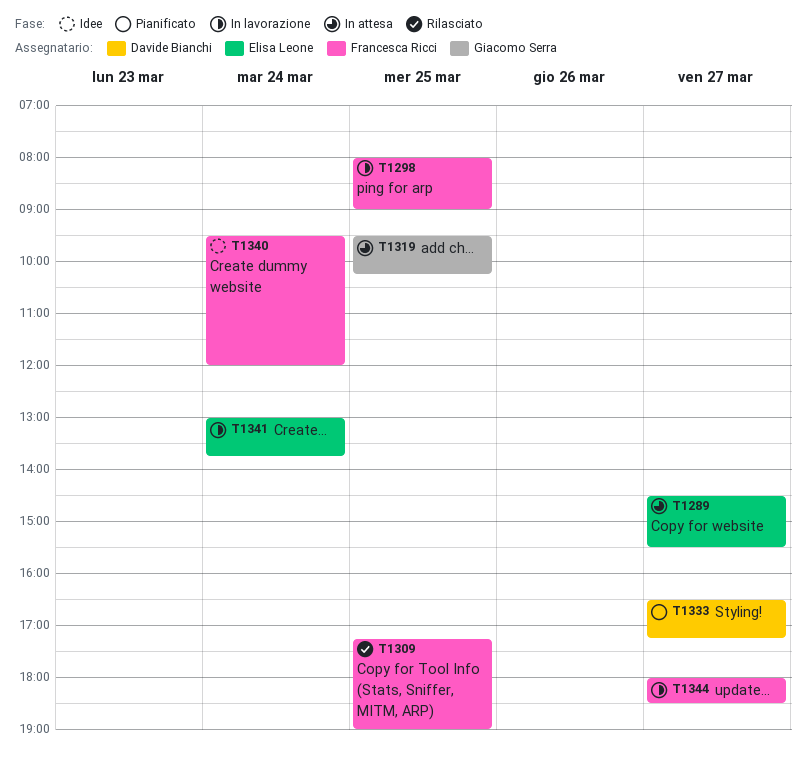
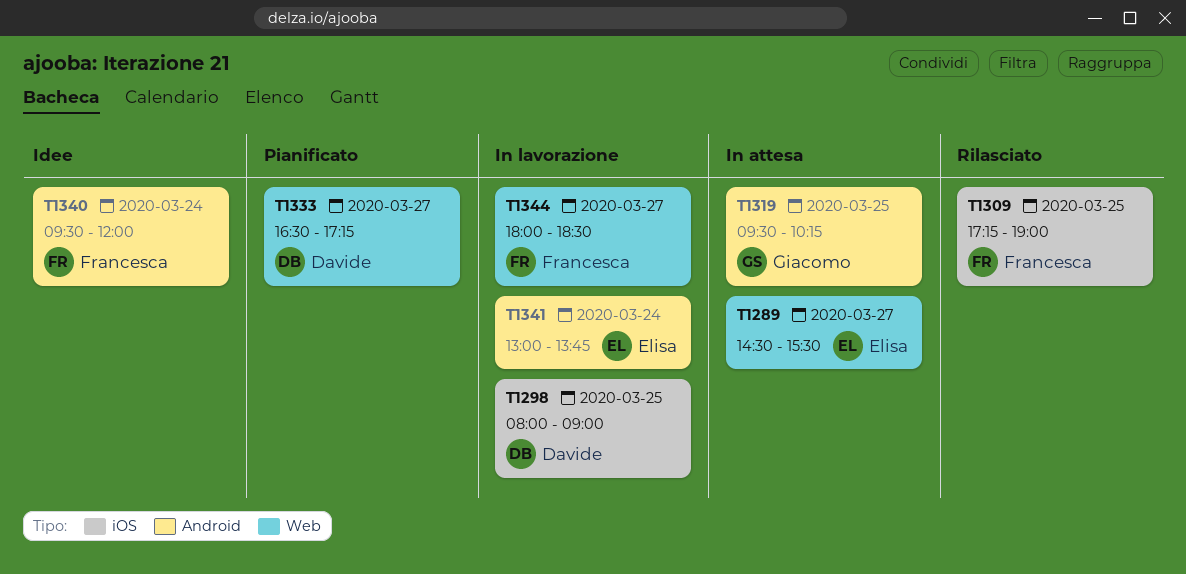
T1298, owner: Francesca Ricci -> Davide Bianchi

